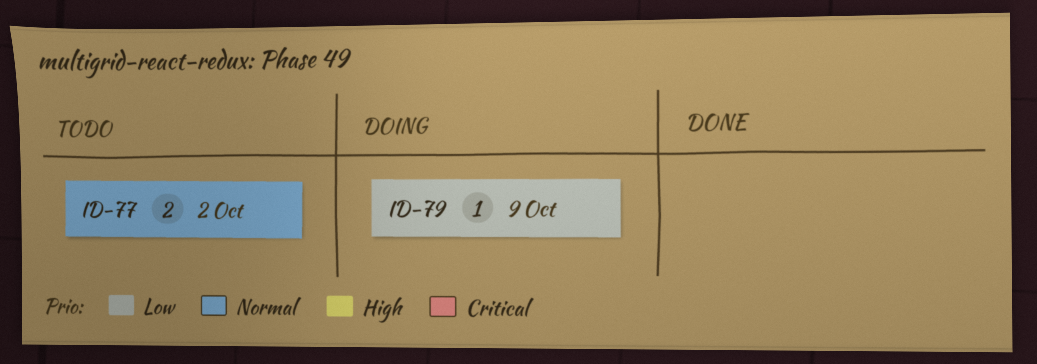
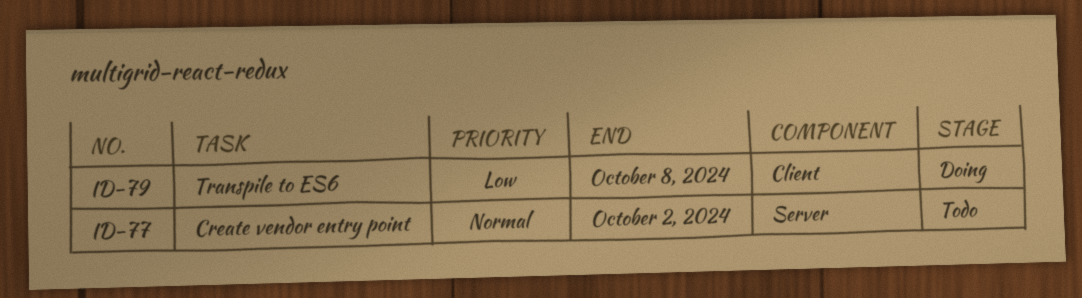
ID-79, due: Oct 9 -> Oct 8

